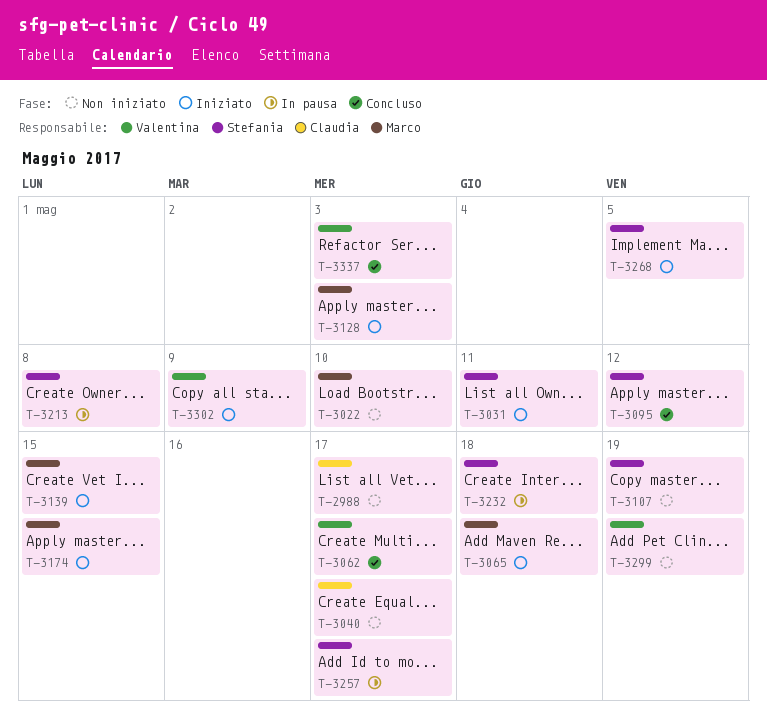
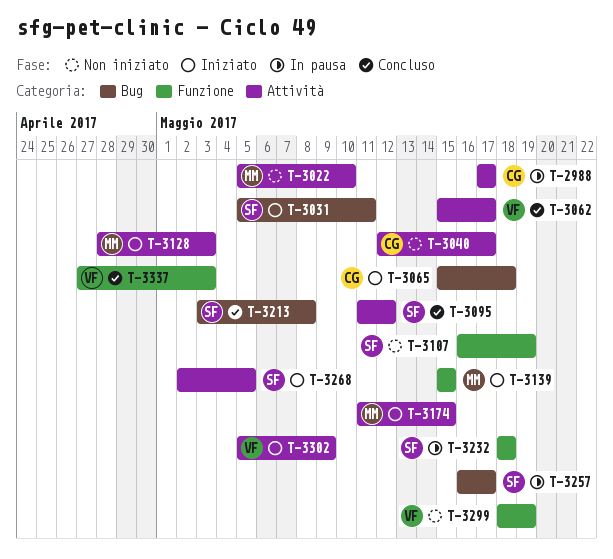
T-2988, status: Non iniziato -> In pausa
T-3065, owner: Marco -> Claudia
T-3213, status: In pausa -> Concluso

